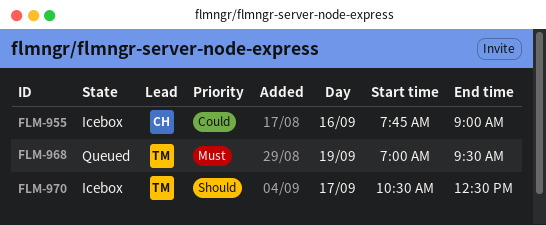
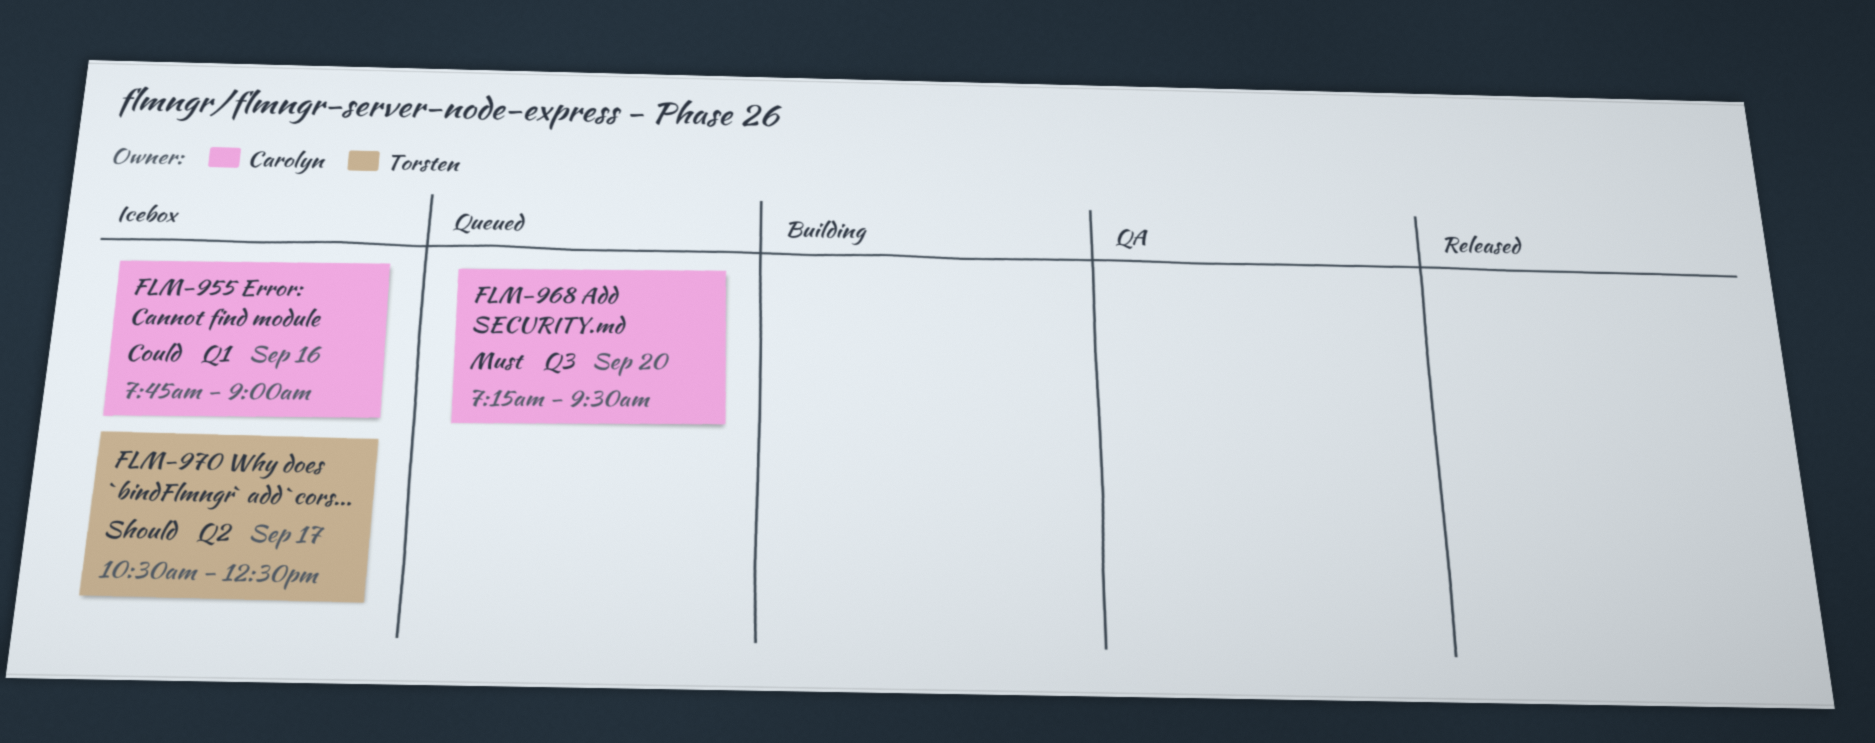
FLM-968, owner: Torsten -> Carolyn
FLM-968, day: Sep 19 -> Sep 20
FLM-968, begins: 07:00 -> 07:15

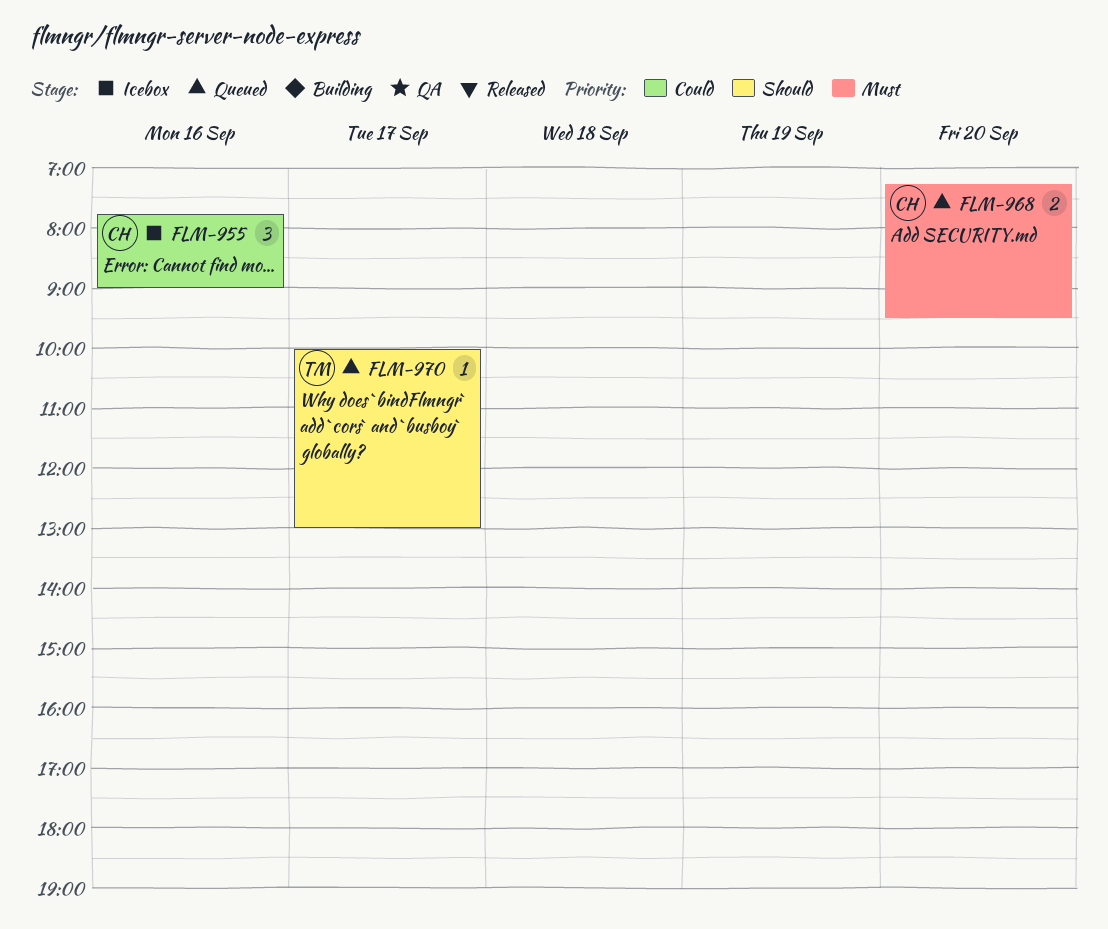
FLM-970, status: Icebox -> Queued
FLM-970, begins: 10:30 -> 10:00
FLM-970, ends: 12:30 -> 13:00

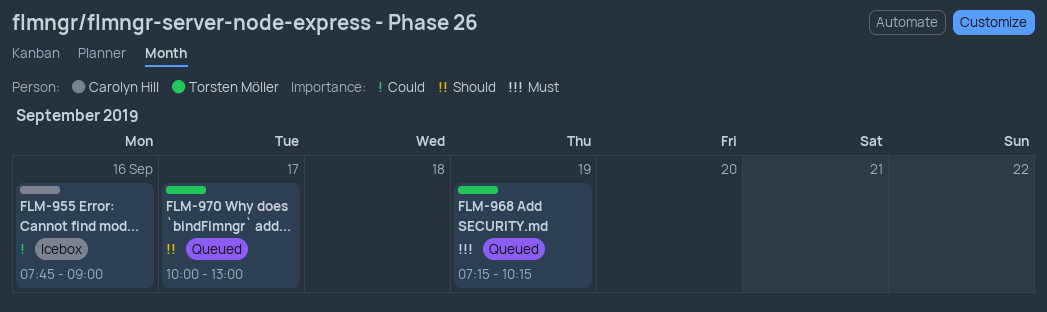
FLM-968, owner: Carolyn Hill -> Torsten Möller
FLM-968, day: Sep 20 -> Sep 19
FLM-968, ends: 09:30 -> 10:15

